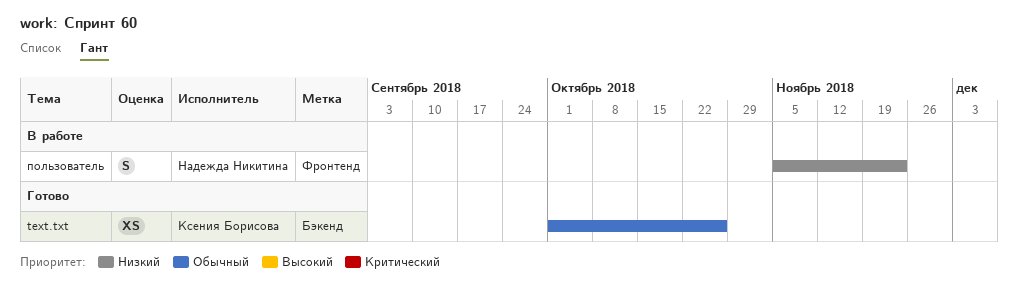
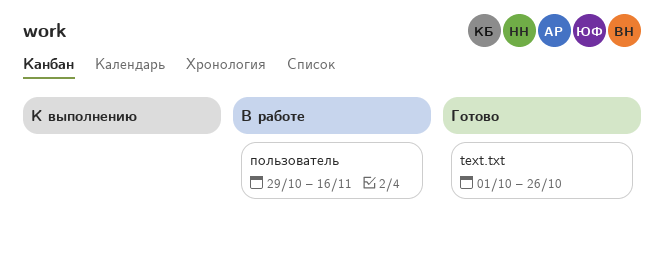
пользователь, start: Nov 5 -> Oct 29
пользователь, due: Nov 23 -> Nov 16

